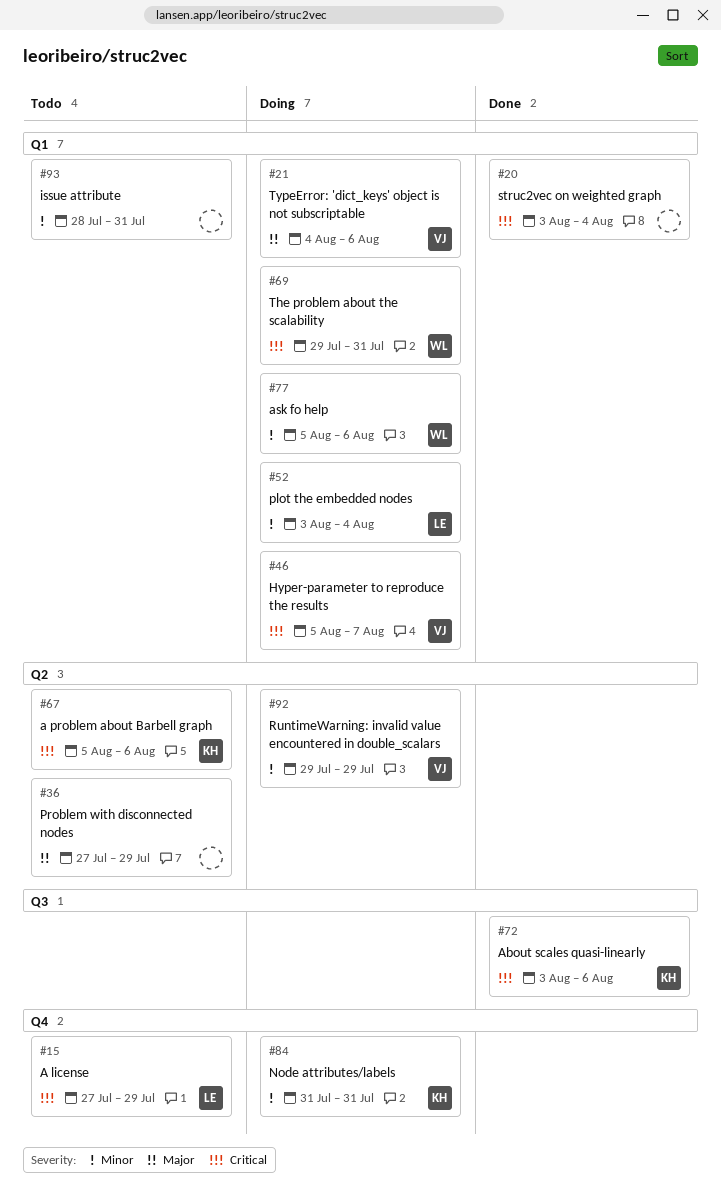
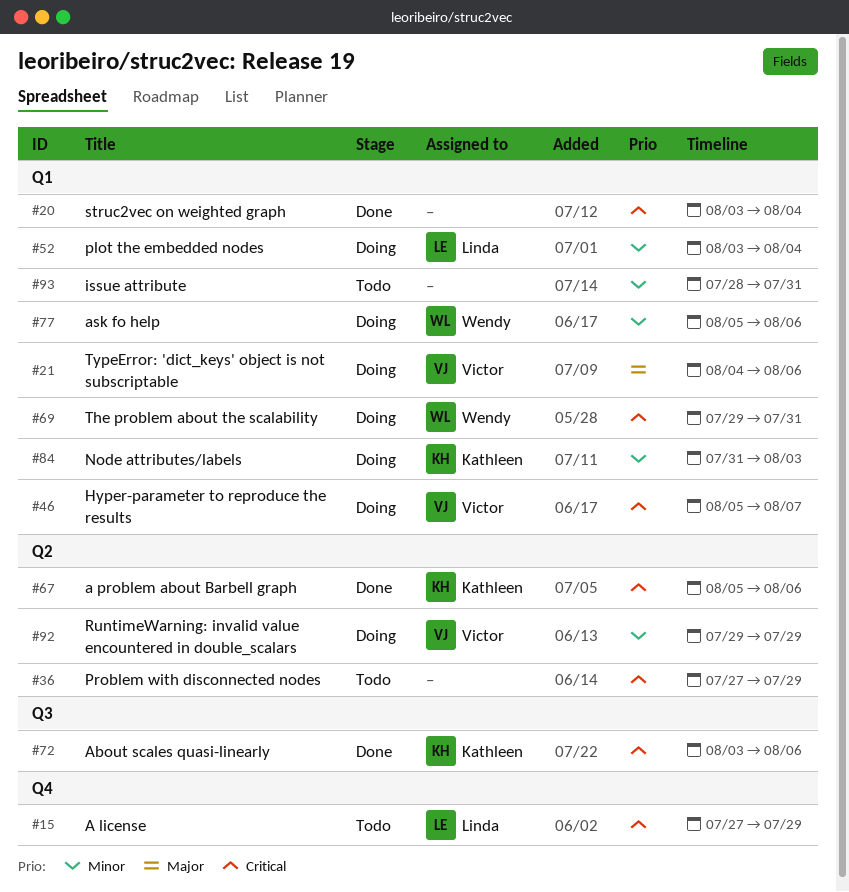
#36, priority: Major -> Critical
#67, status: Todo -> Done
#84, label: Q4 -> Q1
#84, due: Jul 31 -> Aug 3

